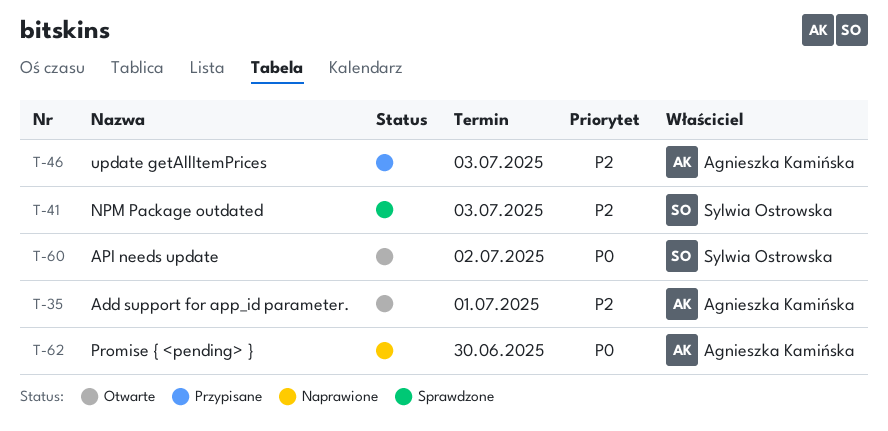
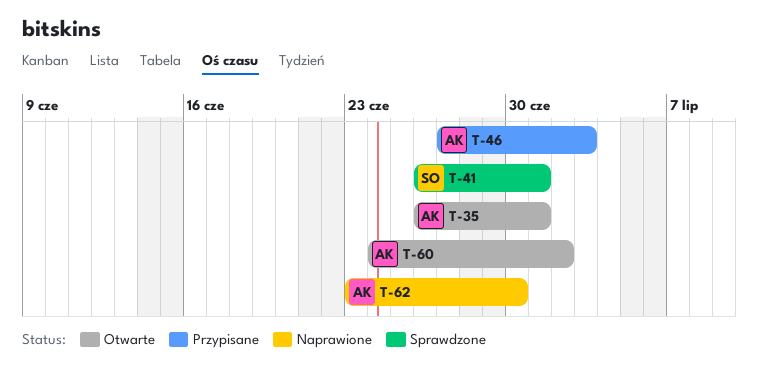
T-41, due: Jul 3 -> Jul 1
T-60, owner: Sylwia Ostrowska -> Agnieszka Kamińska

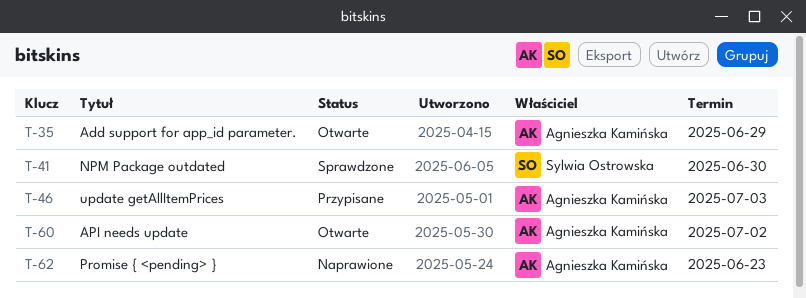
T-35, due: Jul 1 -> Jun 29
T-41, due: Jul 1 -> Jun 30
T-62, due: Jun 30 -> Jun 23

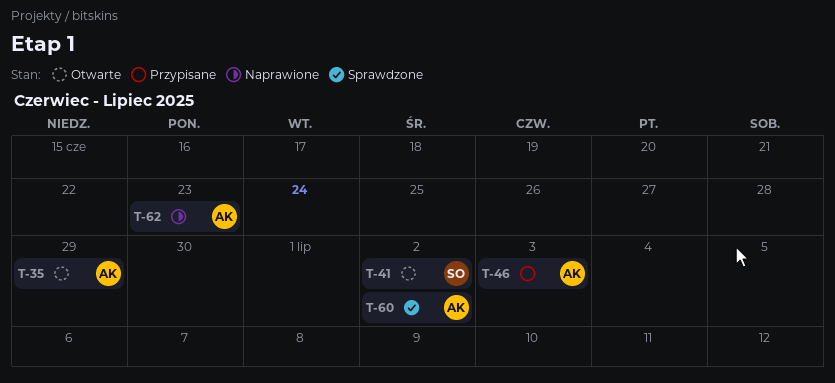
T-41, status: Sprawdzone -> Otwarte
T-41, due: Jun 30 -> Jul 2
T-60, status: Otwarte -> Sprawdzone

